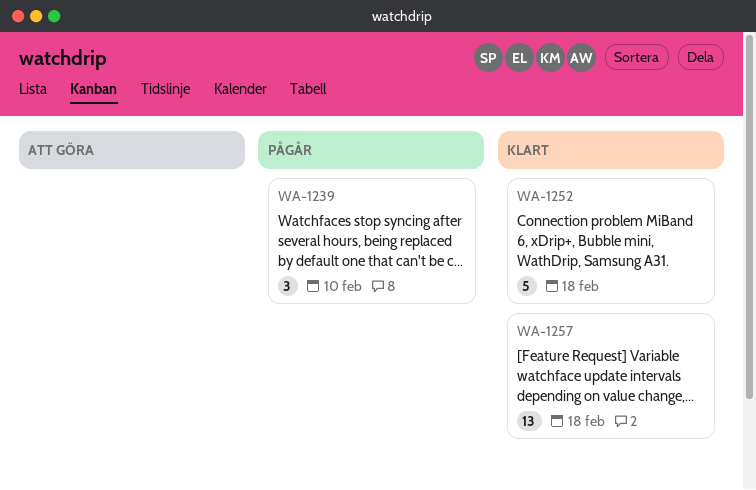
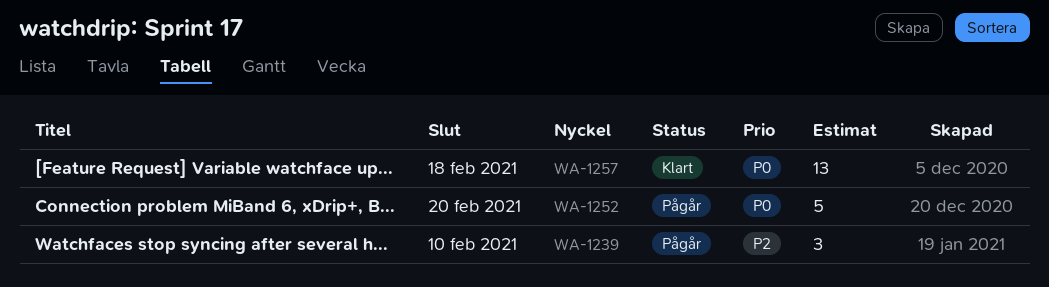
WA-1252, status: Klart -> Pågår
WA-1252, due: Feb 18 -> Feb 20

